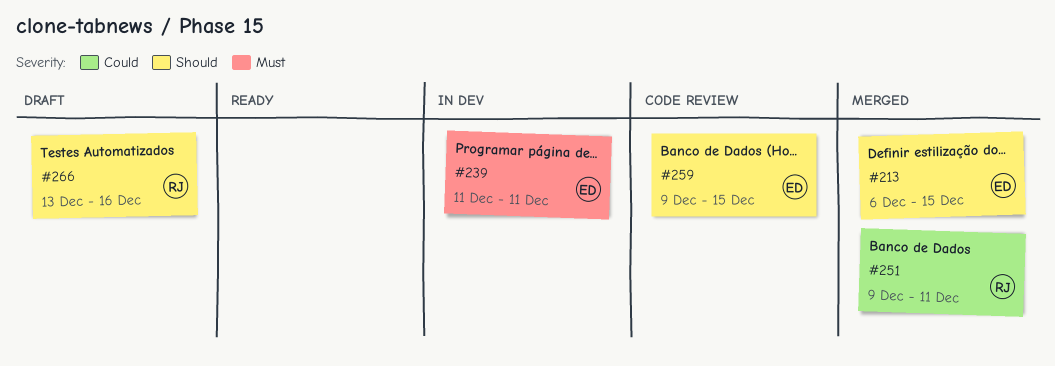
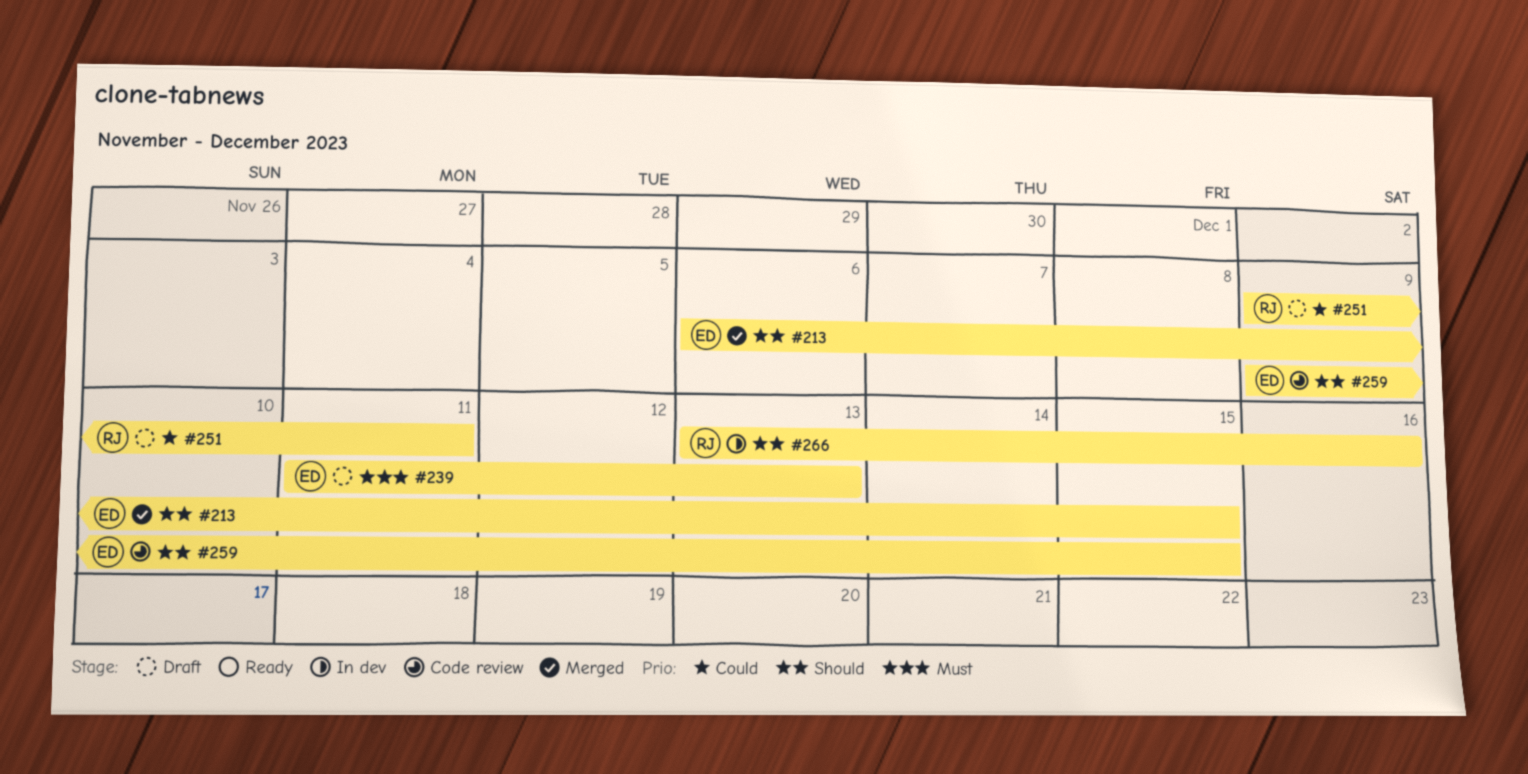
#239, status: In dev -> Draft
#239, due: Dec 11 -> Dec 13
#251, status: Merged -> Draft
#266, status: Draft -> In dev

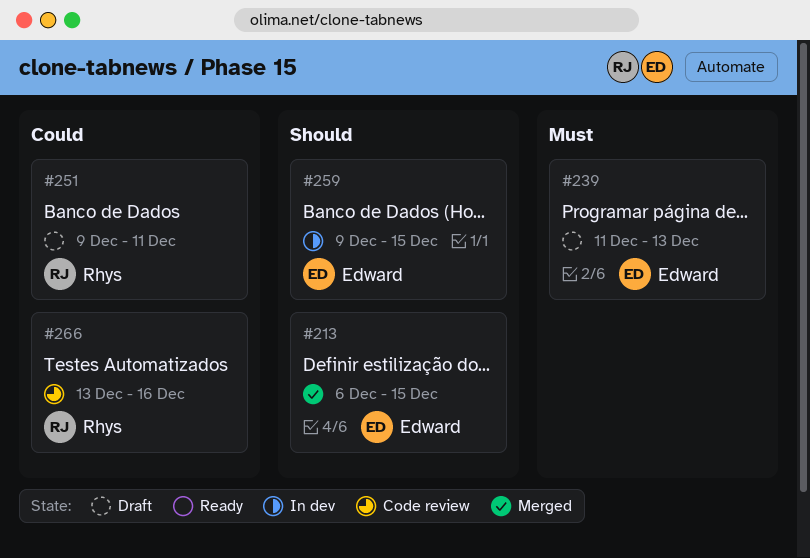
#259, status: Code review -> In dev
#266, status: In dev -> Code review
#266, priority: Should -> Could

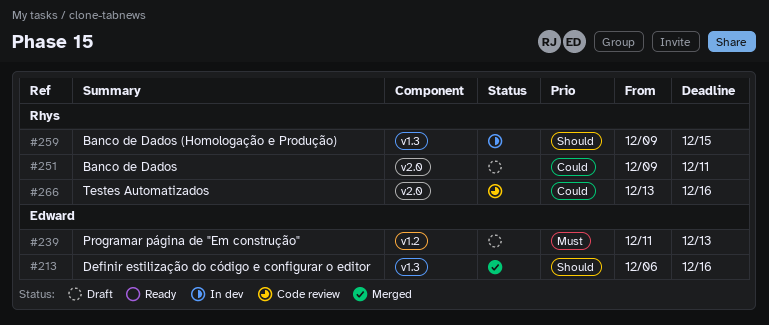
#213, due: Dec 15 -> Dec 16
#259, owner: Edward -> Rhys

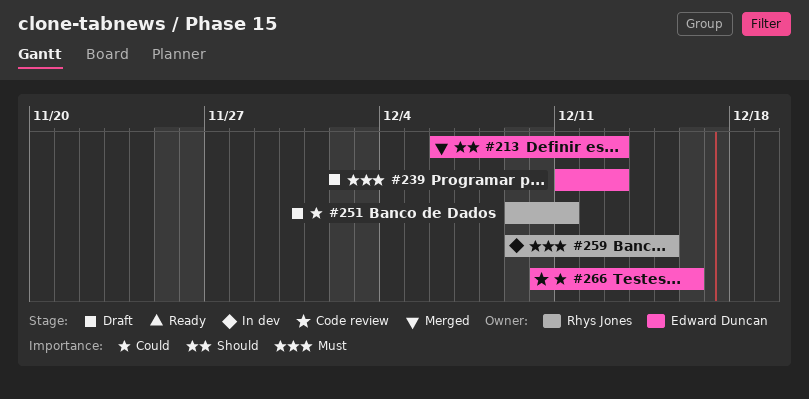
#213, due: Dec 16 -> Dec 13
#259, priority: Should -> Must
#266, owner: Rhys Jones -> Edward Duncan
#266, start: Dec 13 -> Dec 10

